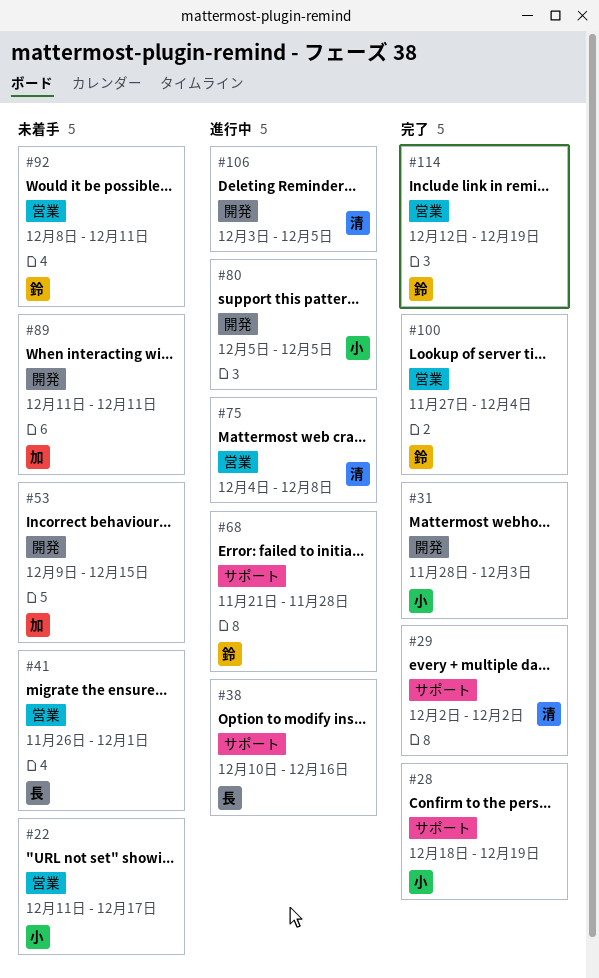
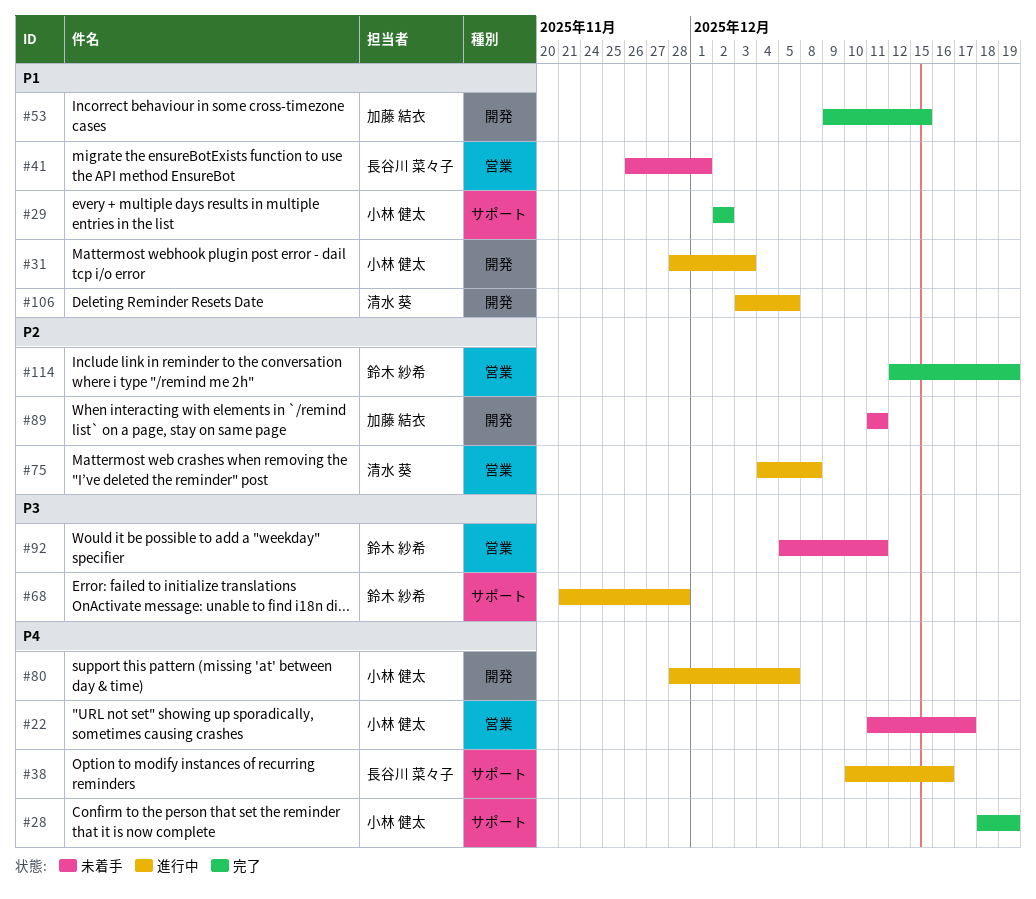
#29, owner: 清水 葵 -> 小林 健太
#31, status: 完了 -> 進行中
#53, status: 未着手 -> 完了
#80, start: Dec 5 -> Nov 28
#92, start: Dec 8 -> Dec 5
#100: present -> none

